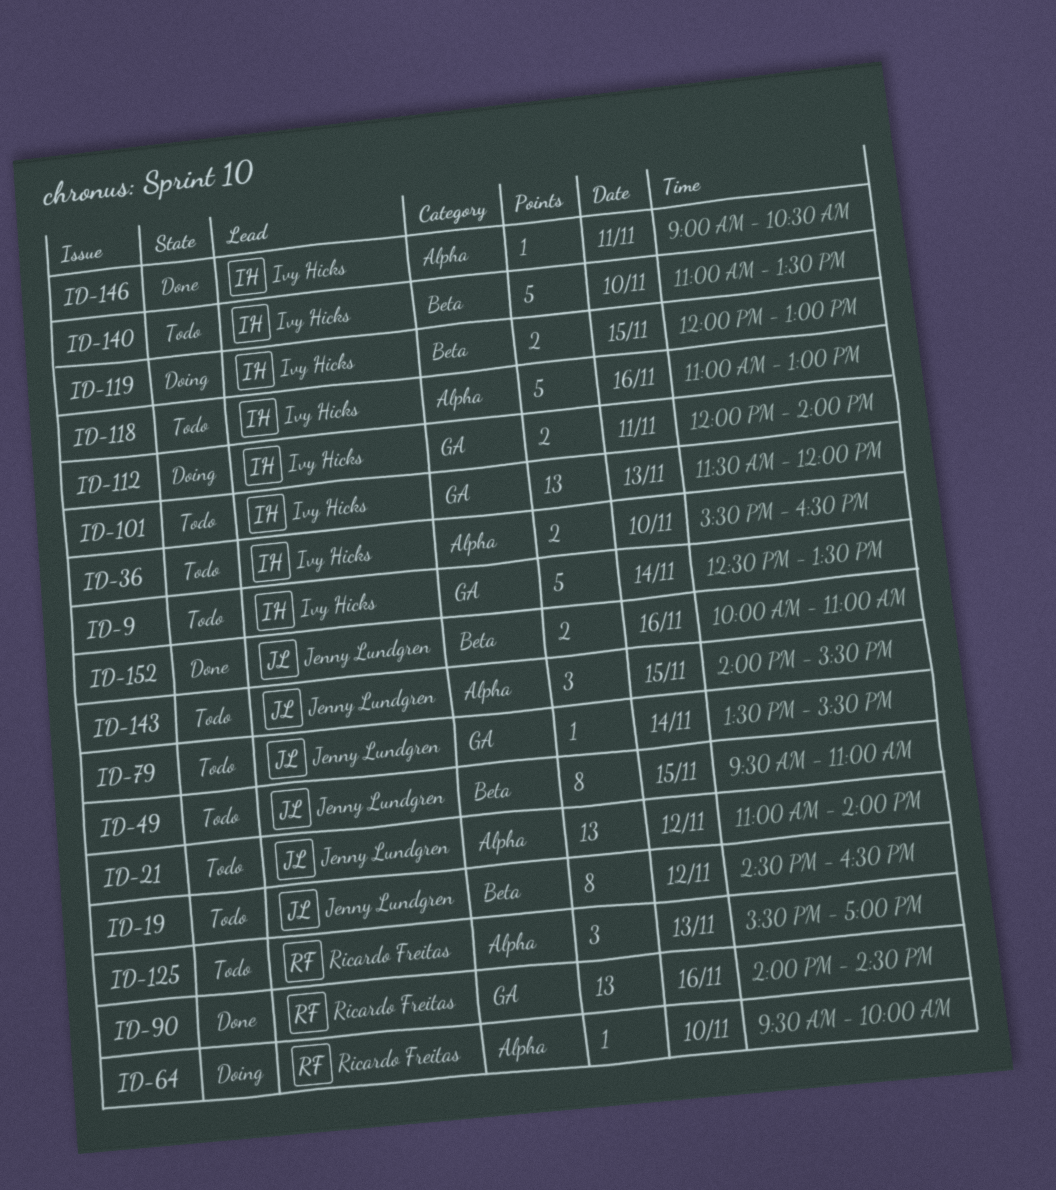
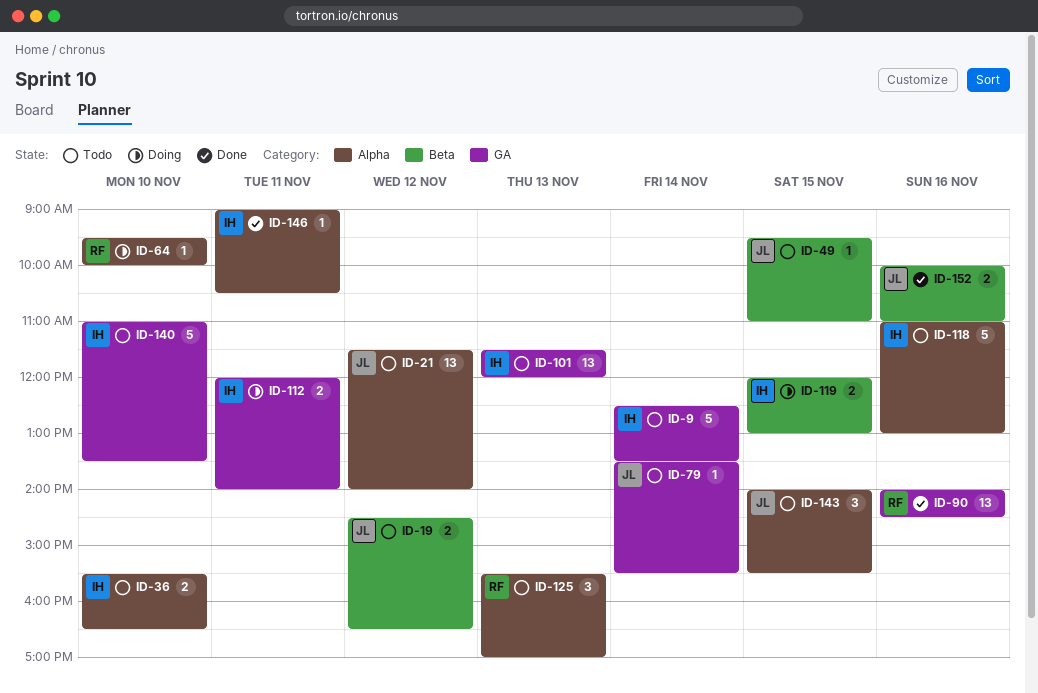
ID-19, estimate: 8 -> 2
ID-21, begins: 11:00 -> 11:30
ID-49, estimate: 8 -> 1
ID-140, label: Beta -> GA

